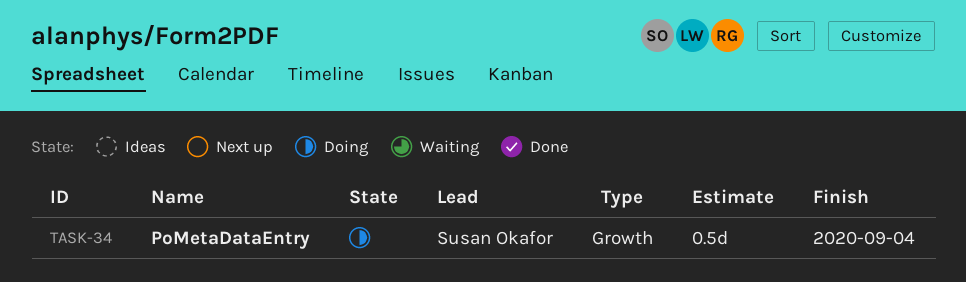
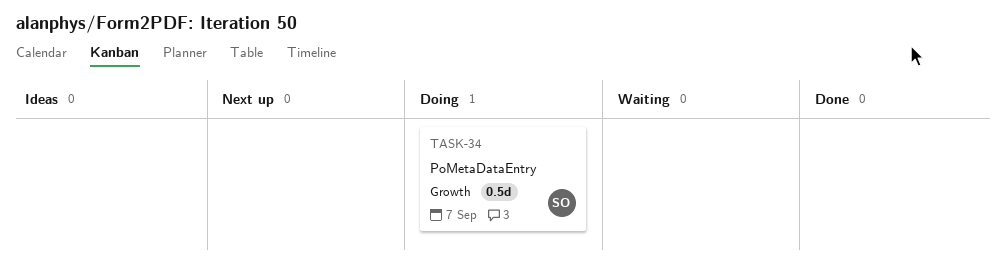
TASK-34, due: Sep 4 -> Sep 7

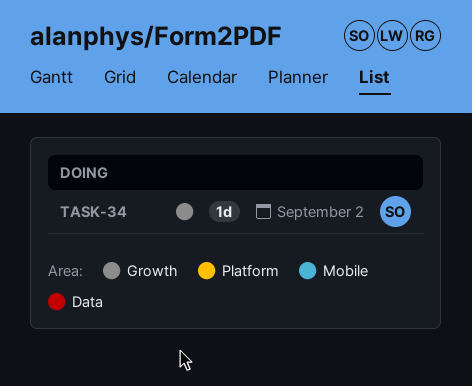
TASK-34, estimate: 0.5d -> 1d
TASK-34, due: Sep 7 -> Sep 2

